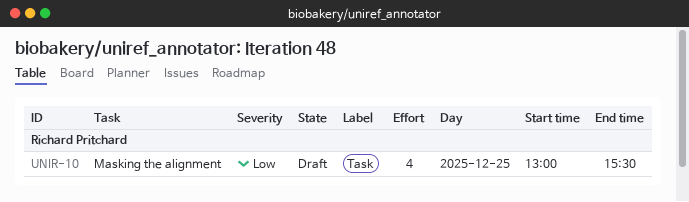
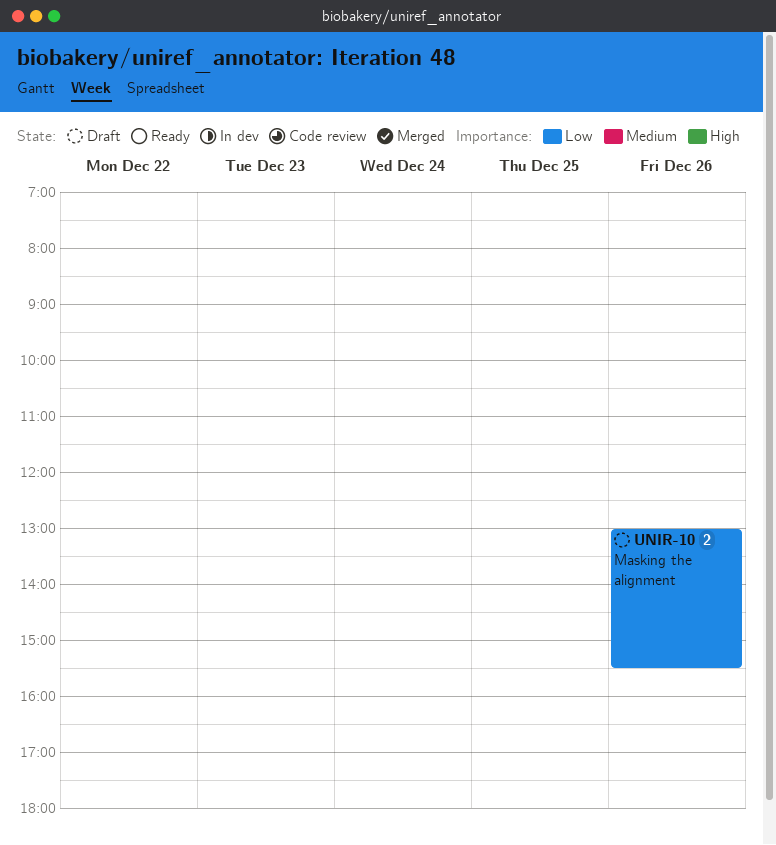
UNIR-10, estimate: 4 -> 2
UNIR-10, day: Dec 25 -> Dec 26

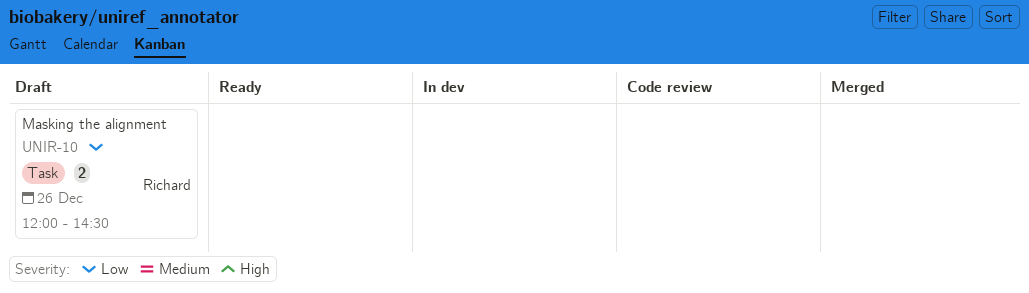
UNIR-10, begins: 13:00 -> 12:00
UNIR-10, ends: 15:30 -> 14:30

